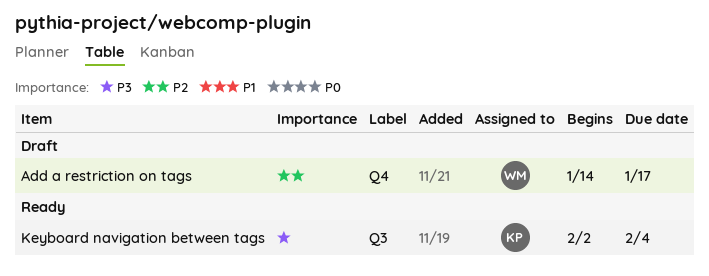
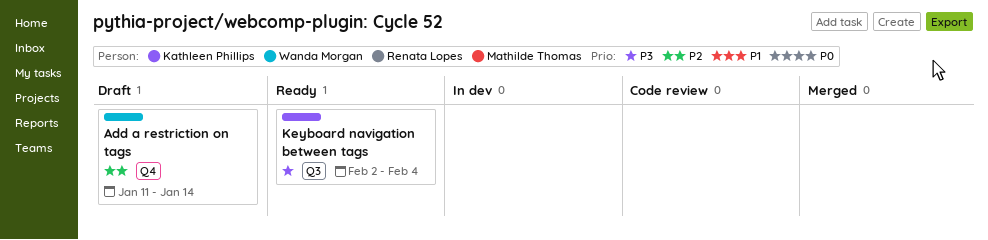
Add a restriction on tags, start: Jan 14 -> Jan 11
Add a restriction on tags, due: Jan 17 -> Jan 14

